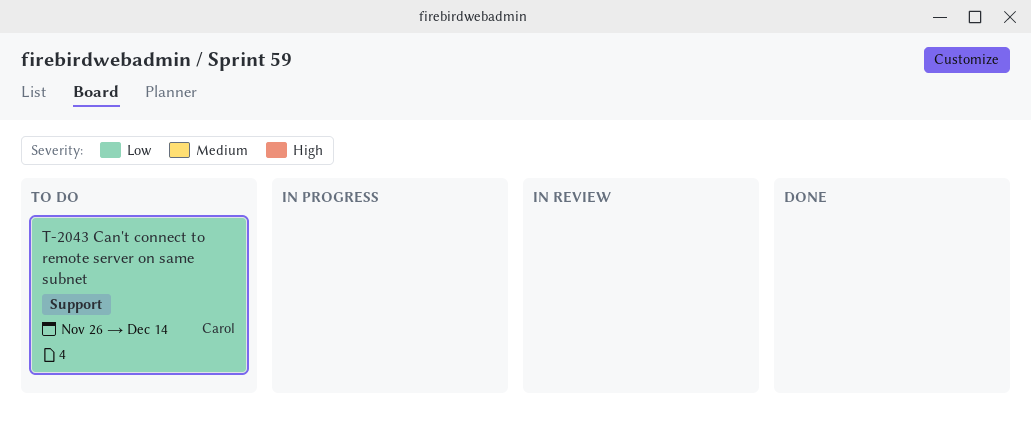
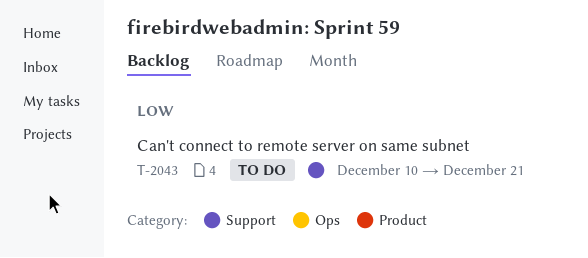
T-2043, start: Nov 26 -> Dec 10
T-2043, due: Dec 14 -> Dec 21

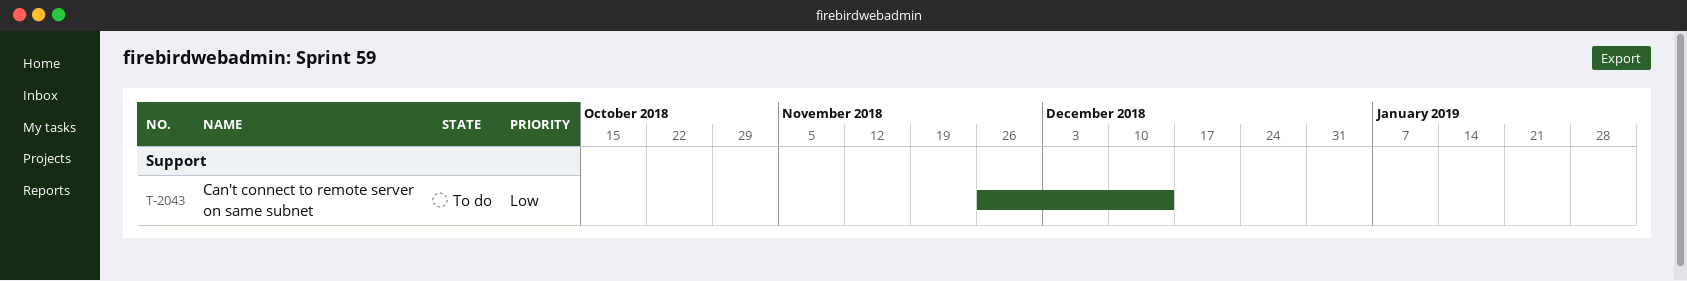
T-2043, start: Dec 10 -> Nov 26
T-2043, due: Dec 21 -> Dec 14

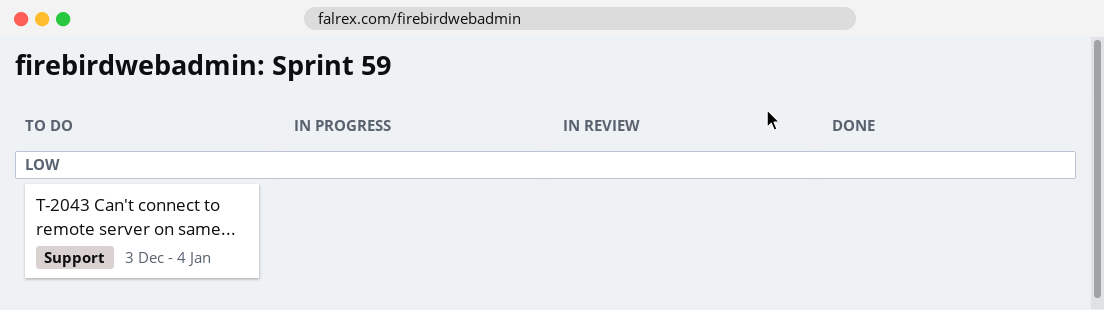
T-2043, start: Nov 26 -> Dec 3
T-2043, due: Dec 14 -> Jan 4

